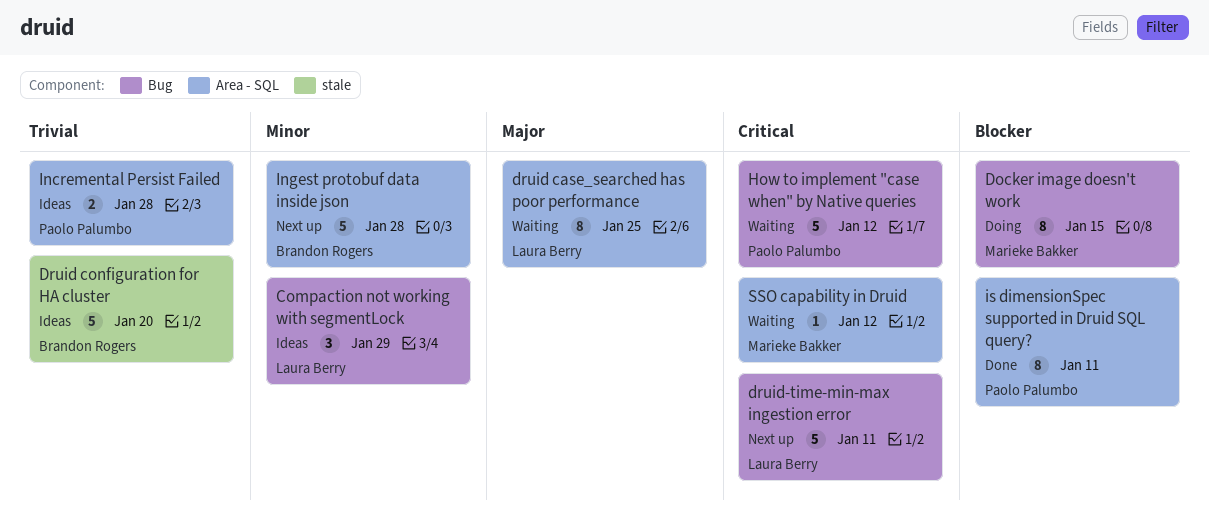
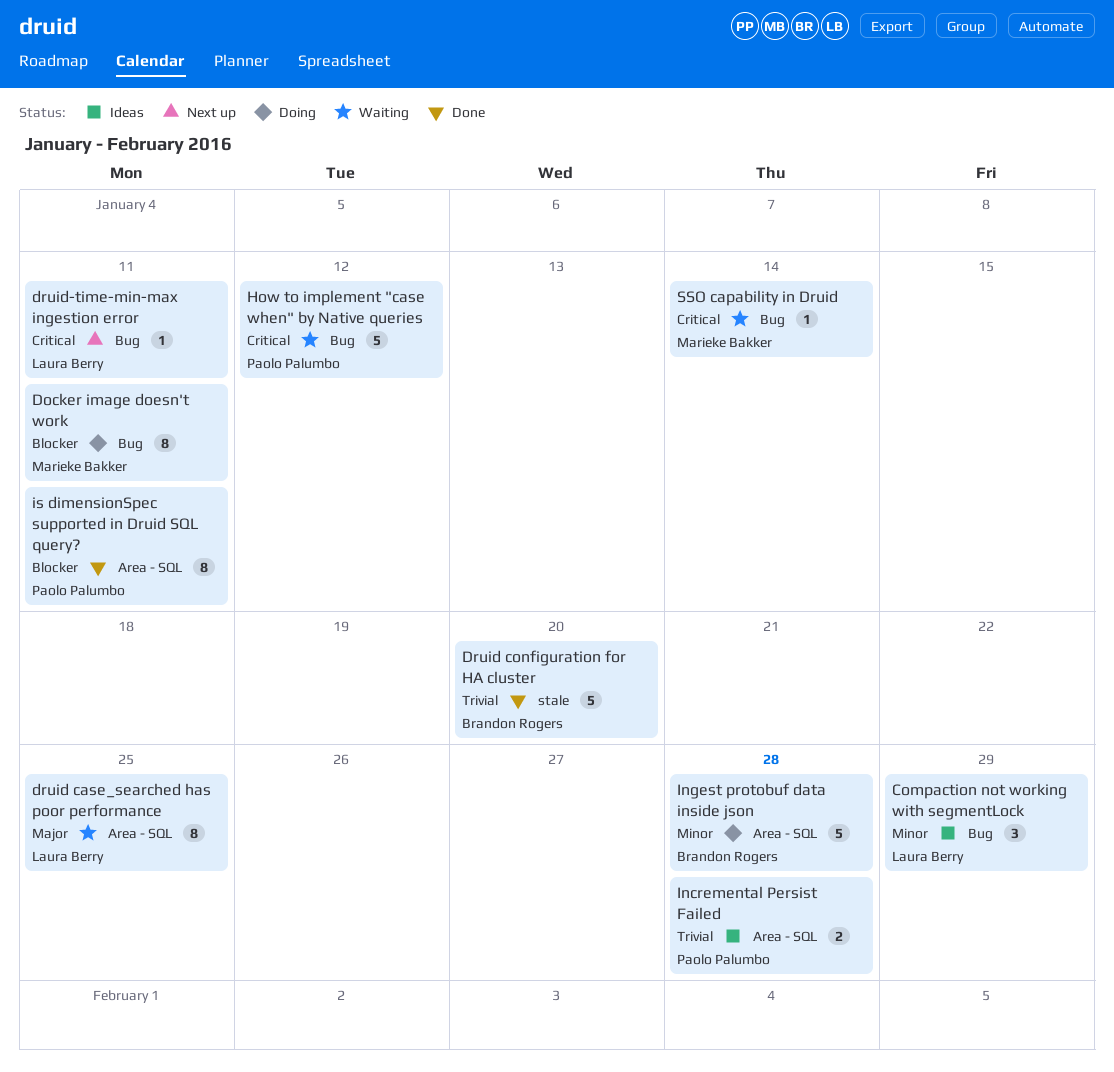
Docker image doesn't work, due: Jan 15 -> Jan 11
Druid configuration for HA cluster, status: Ideas -> Done
druid-time-min-max ingestion error, estimate: 5 -> 1
Ingest protobuf data inside json, status: Next up -> Doing
SSO capability in Druid, label: Area - SQL -> Bug
SSO capability in Druid, due: Jan 12 -> Jan 14

